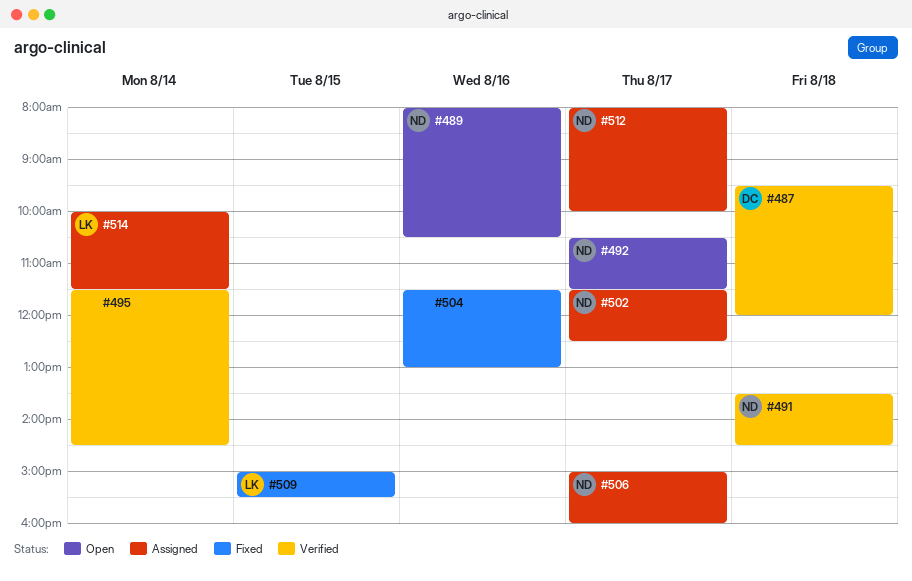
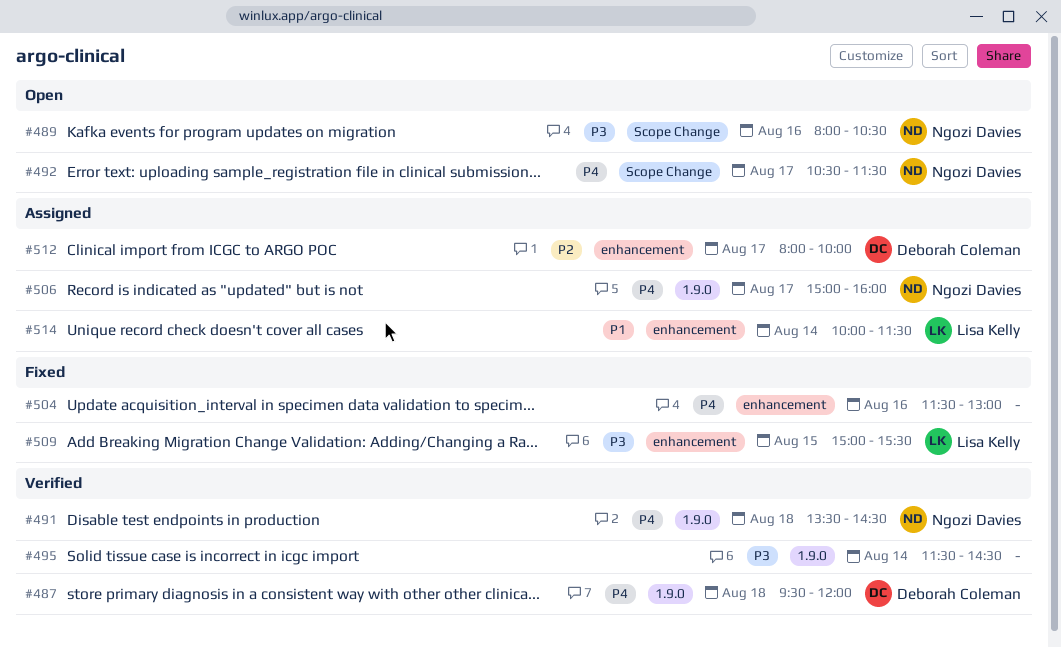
#502: present -> none
#512, owner: Ngozi Davies -> Deborah Coleman

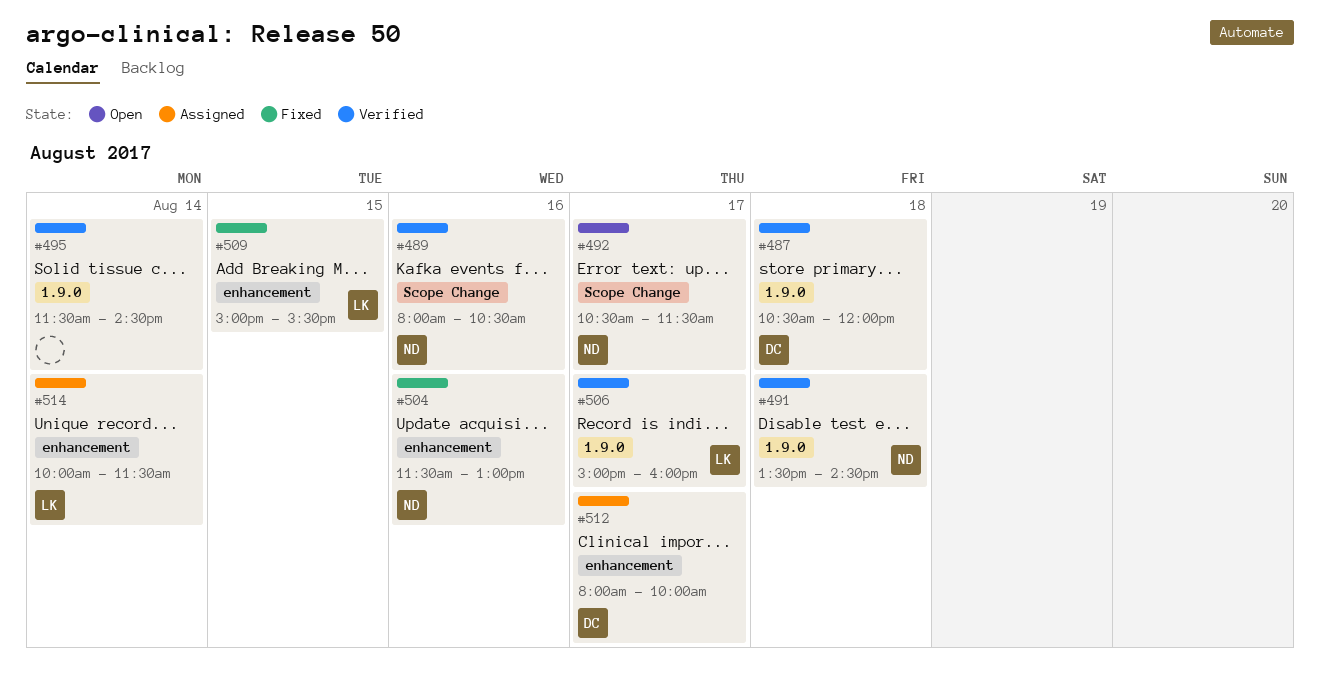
#487, begins: 09:30 -> 10:30
#489, status: Open -> Verified
#504, owner: none -> Ngozi Davies
#506, status: Assigned -> Verified
#506, owner: Ngozi Davies -> Lisa Kelly

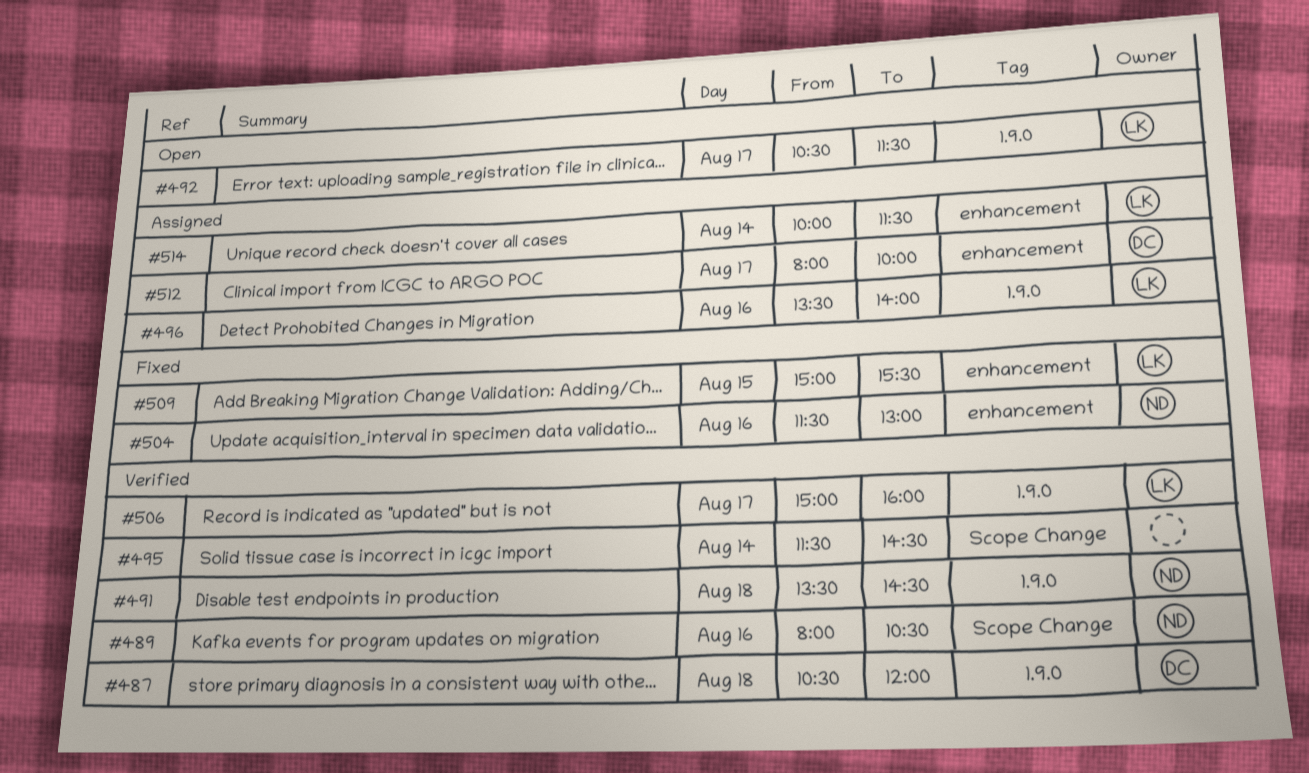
#492, owner: ND -> LK
#492, label: Scope Change -> 1.9.0
#495, label: 1.9.0 -> Scope Change
#496: none -> present

